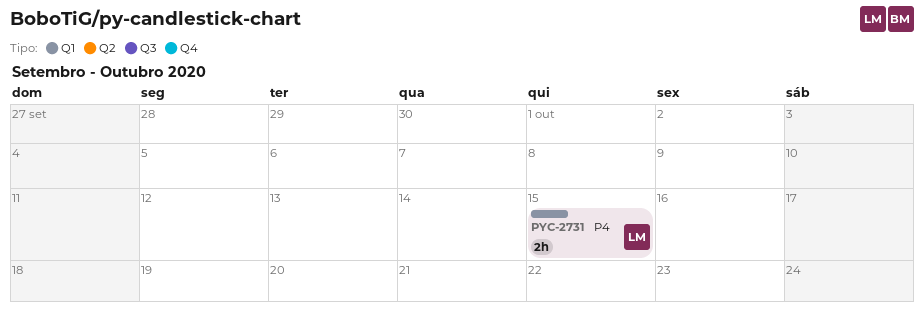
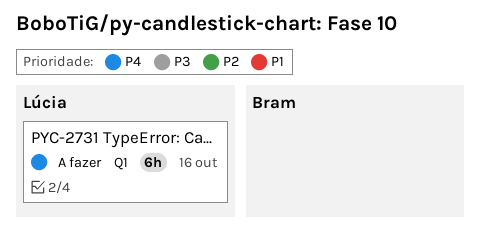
PYC-2731, estimate: 2h -> 6h
PYC-2731, due: Oct 15 -> Oct 16

